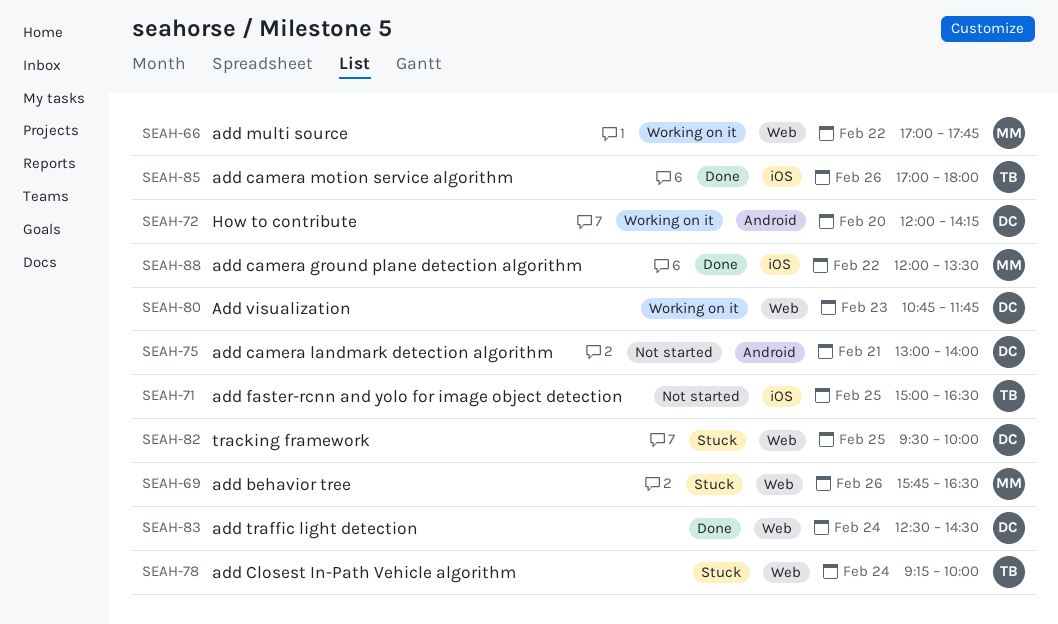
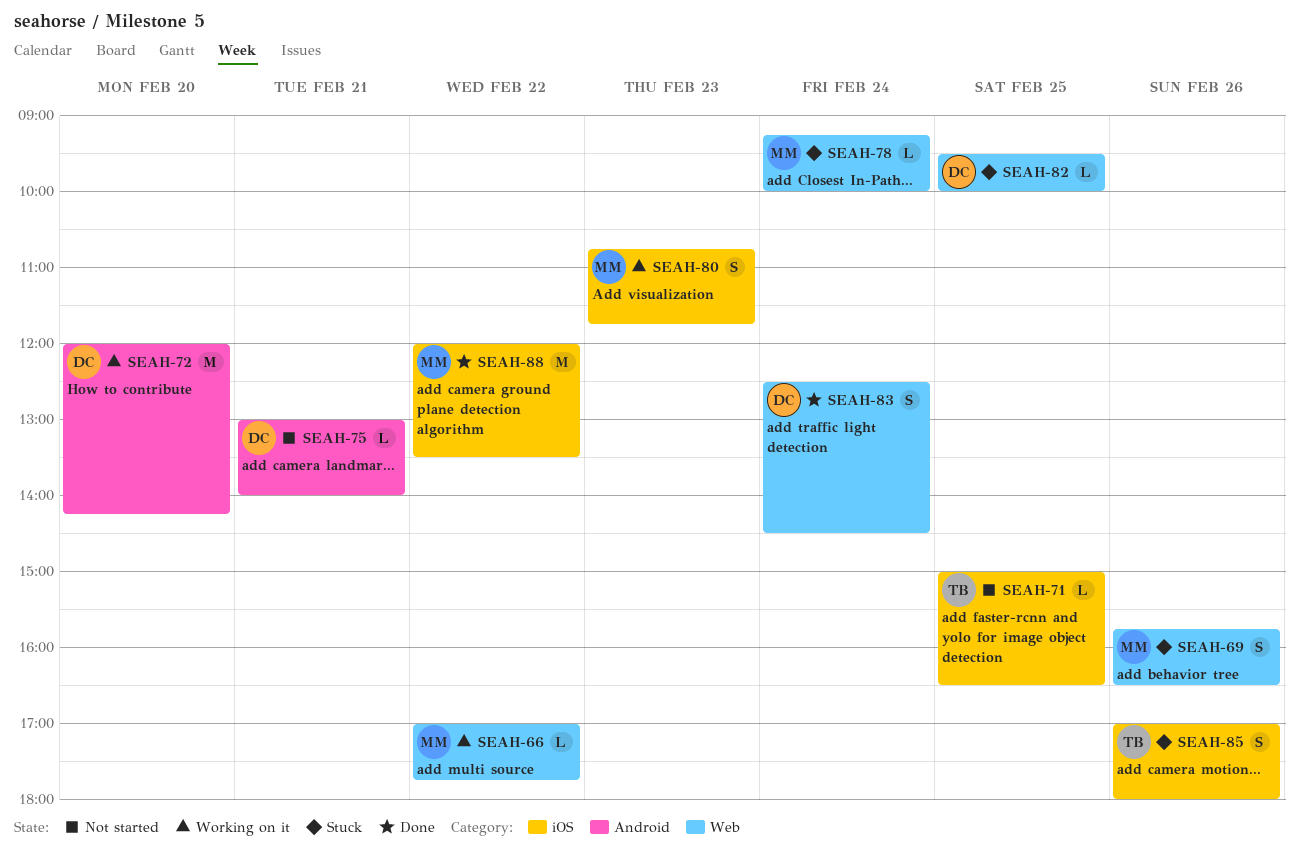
SEAH-78, owner: TB -> MM
SEAH-80, owner: DC -> MM
SEAH-80, label: Web -> iOS
SEAH-85, status: Done -> Stuck

